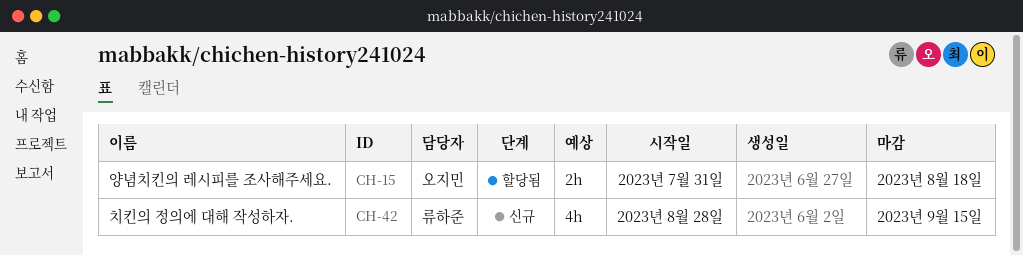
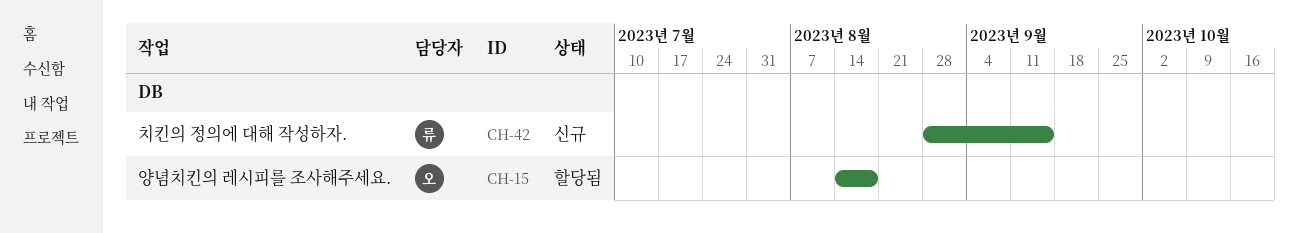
CH-15, start: Jul 31 -> Aug 14

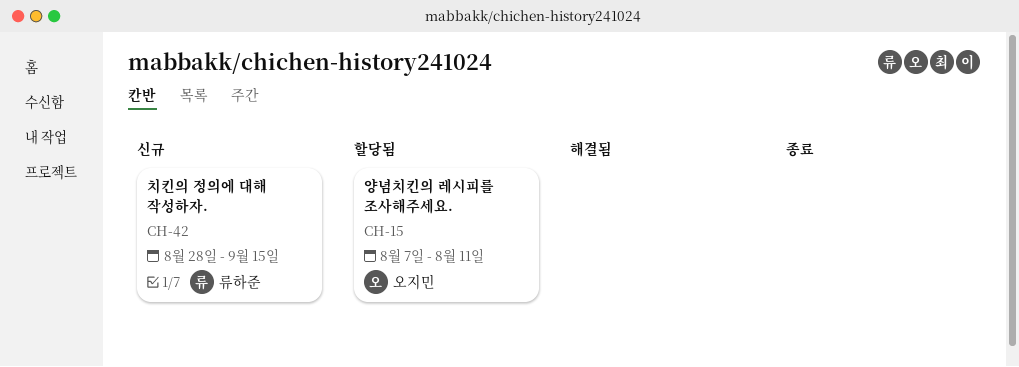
CH-15, start: Aug 14 -> Aug 7
CH-15, due: Aug 18 -> Aug 11

